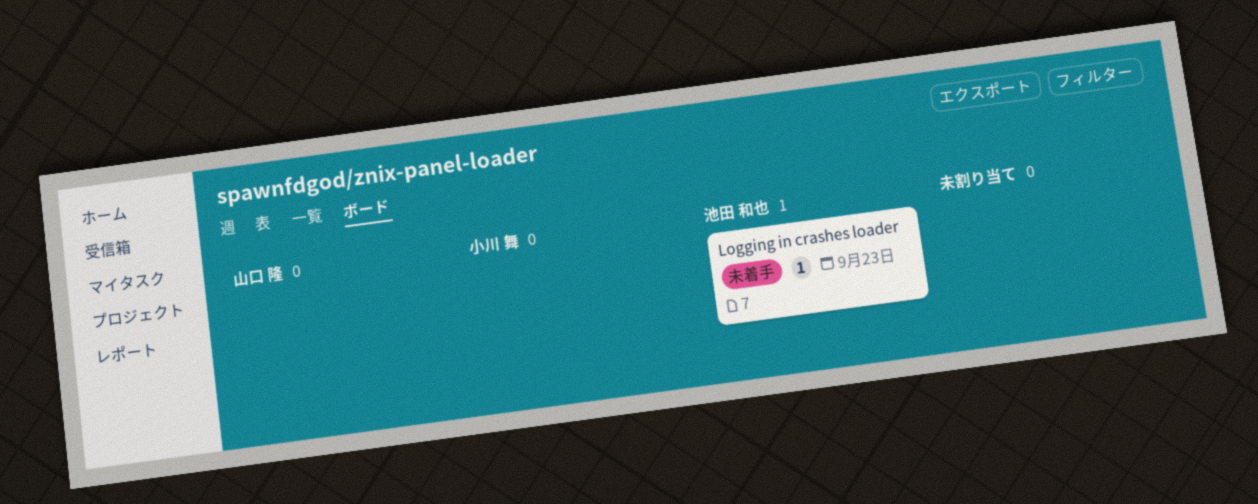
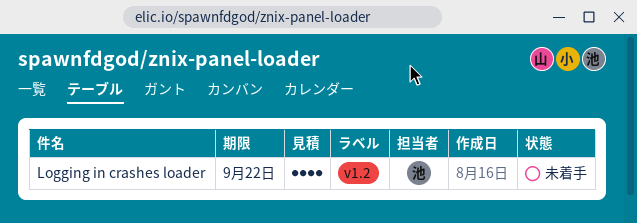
Logging in crashes loader, estimate: 1 -> 4
Logging in crashes loader, due: Sep 23 -> Sep 22

